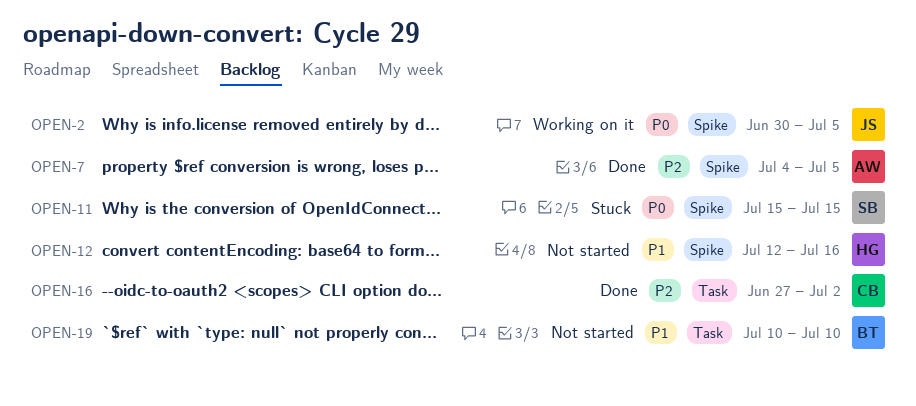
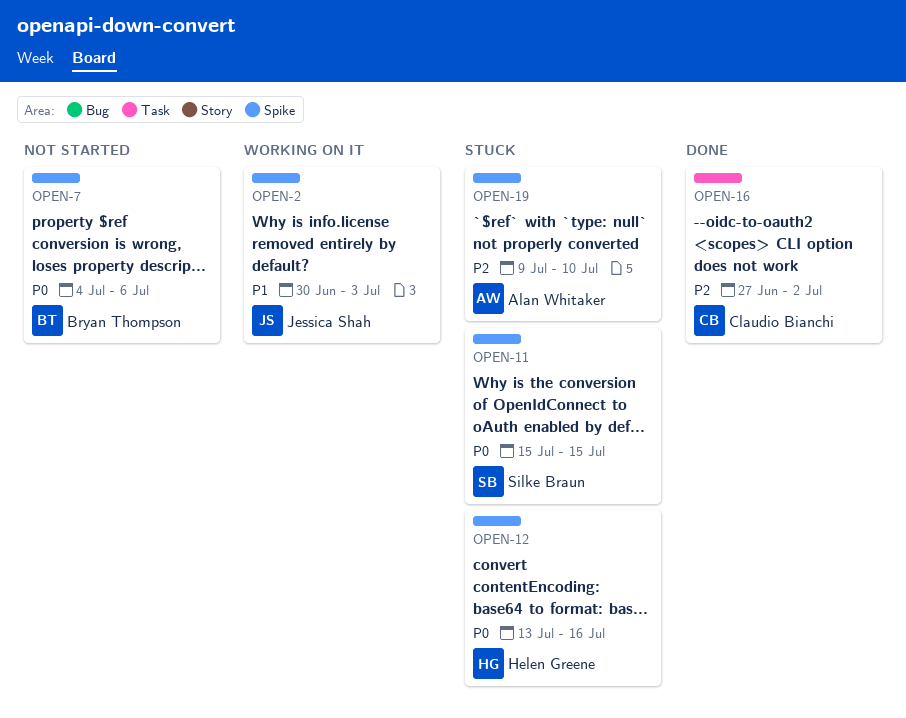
OPEN-2, priority: P0 -> P1
OPEN-2, due: Jul 5 -> Jul 3
OPEN-7, status: Done -> Not started
OPEN-7, owner: Alan Whitaker -> Bryan Thompson
OPEN-7, priority: P2 -> P0
OPEN-7, due: Jul 5 -> Jul 6
OPEN-12, status: Not started -> Stuck
OPEN-12, priority: P1 -> P0
OPEN-12, start: Jul 12 -> Jul 13
OPEN-19, status: Not started -> Stuck
OPEN-19, owner: Bryan Thompson -> Alan Whitaker
OPEN-19, priority: P1 -> P2
OPEN-19, label: Task -> Spike
OPEN-19, start: Jul 10 -> Jul 9

